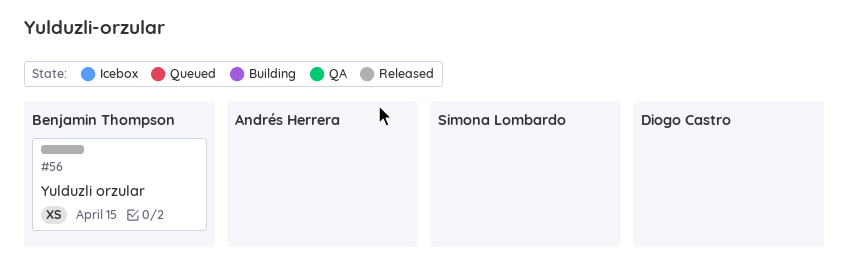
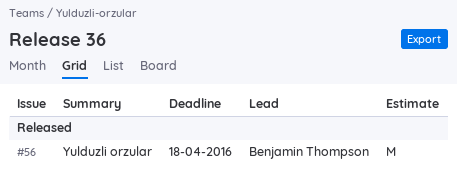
#56, estimate: XS -> M
#56, due: Apr 15 -> Apr 18

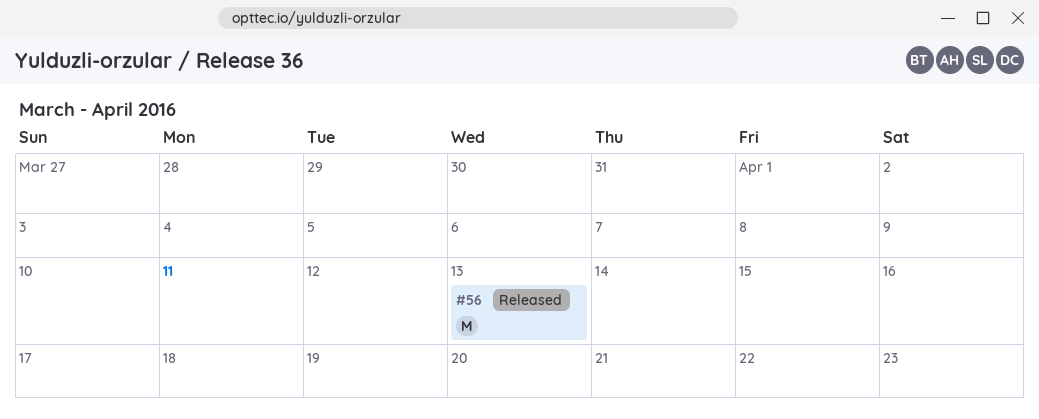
#56, due: Apr 18 -> Apr 13

